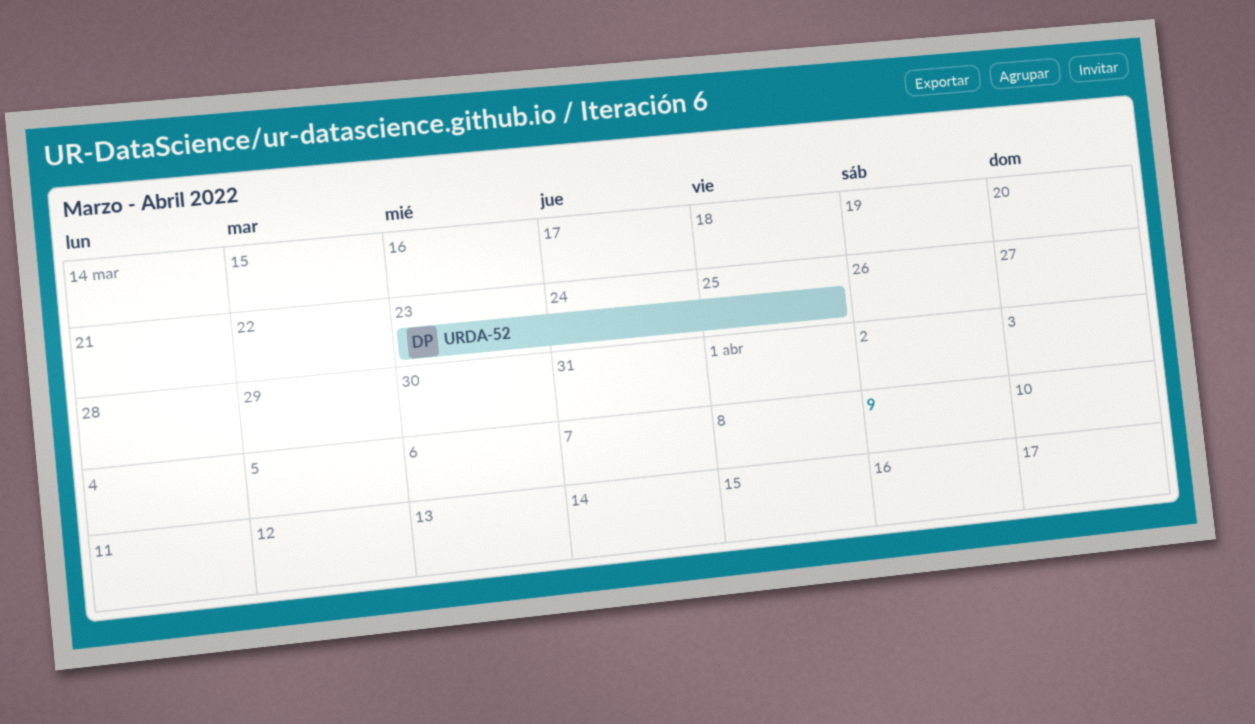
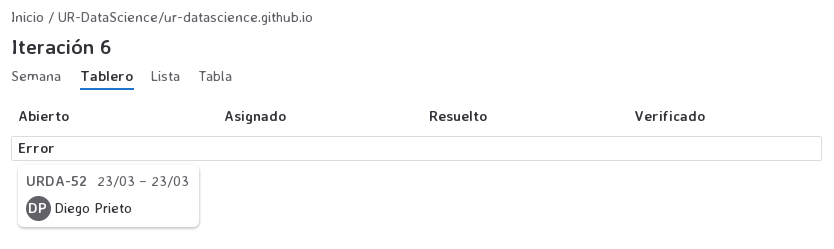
URDA-52, due: Mar 25 -> Mar 23

